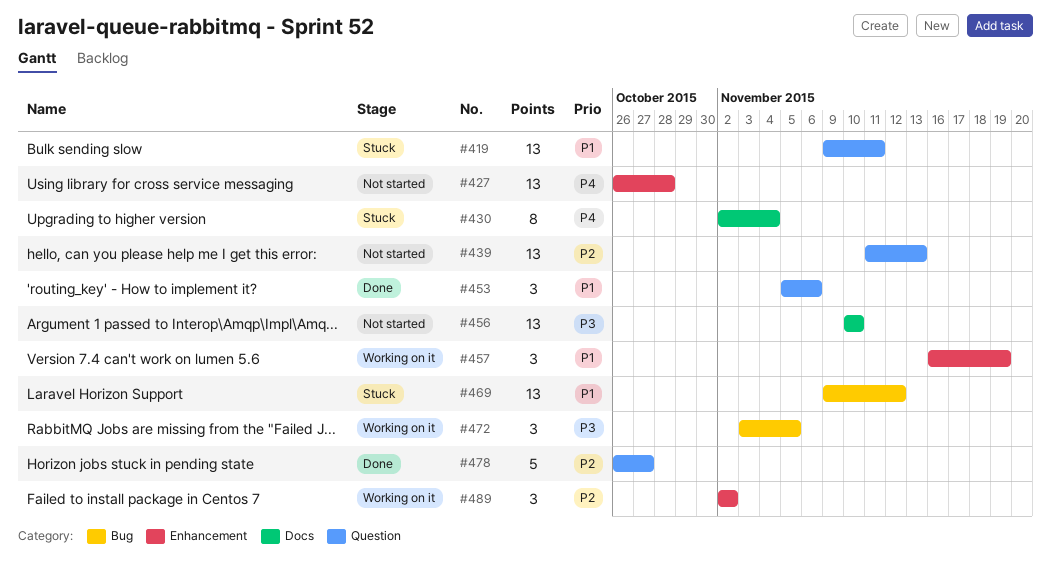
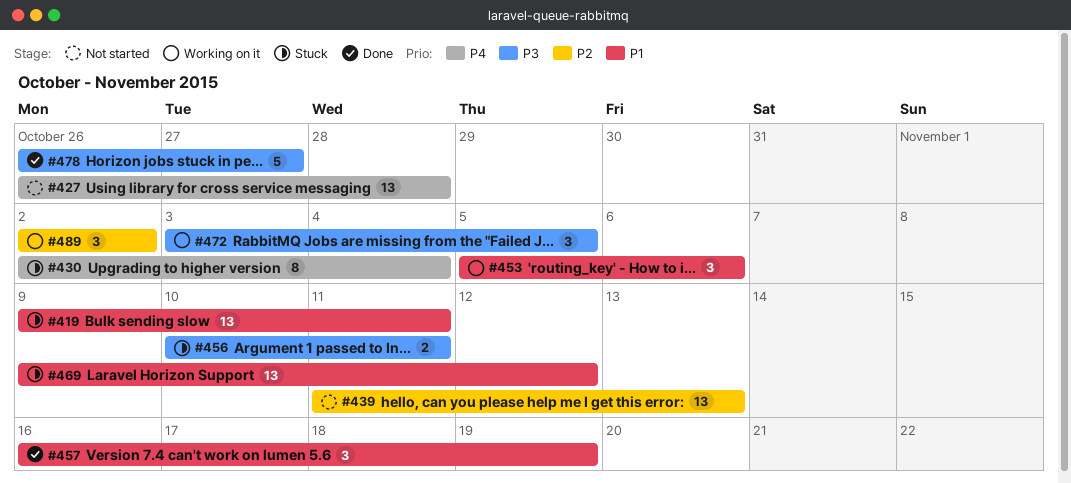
#453, status: Done -> Working on it
#456, status: Not started -> Stuck
#456, estimate: 13 -> 2
#456, due: Nov 10 -> Nov 11
#457, status: Working on it -> Done
#478, priority: P2 -> P3

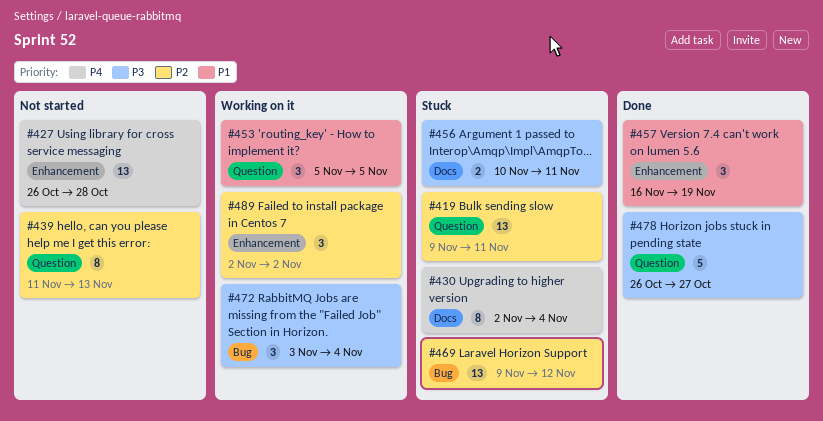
#419, priority: P1 -> P2
#439, estimate: 13 -> 8
#453, due: Nov 6 -> Nov 5
#469, priority: P1 -> P2
#472, due: Nov 5 -> Nov 4

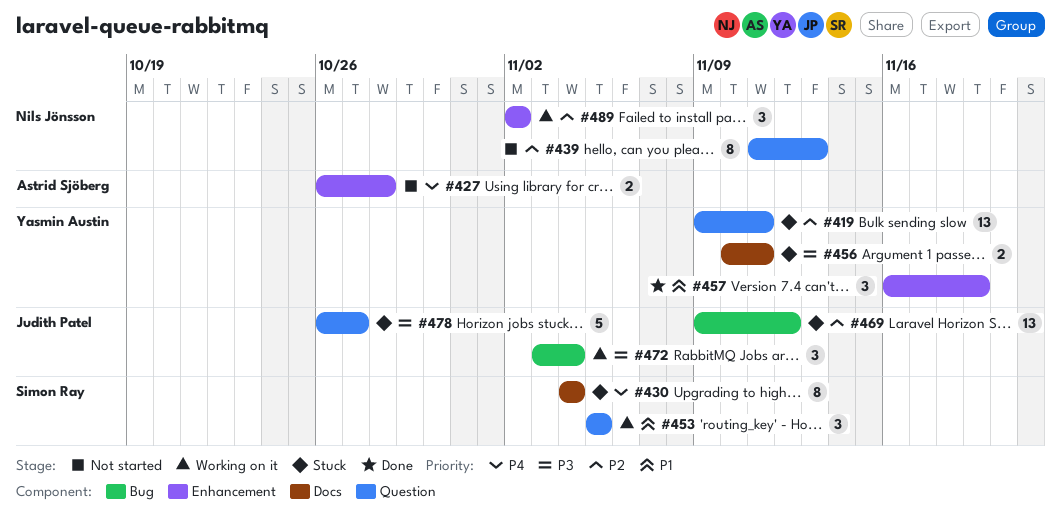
#427, estimate: 13 -> 2
#430, start: Nov 2 -> Nov 4
#478, status: Done -> Stuck

